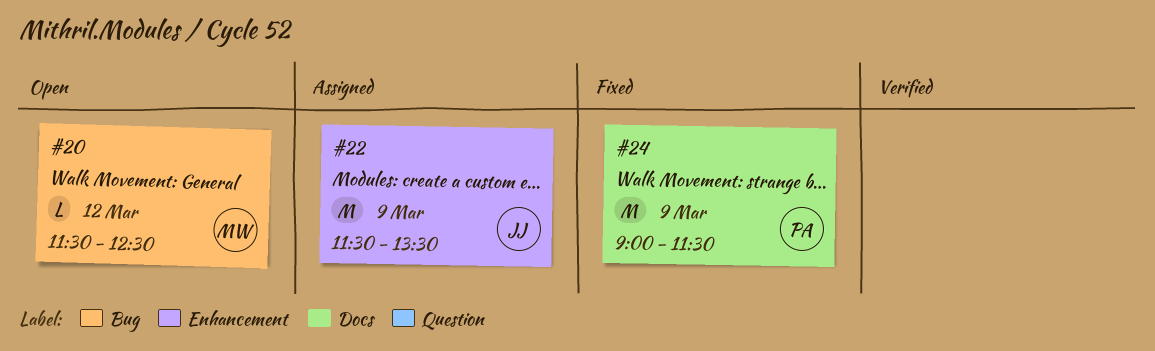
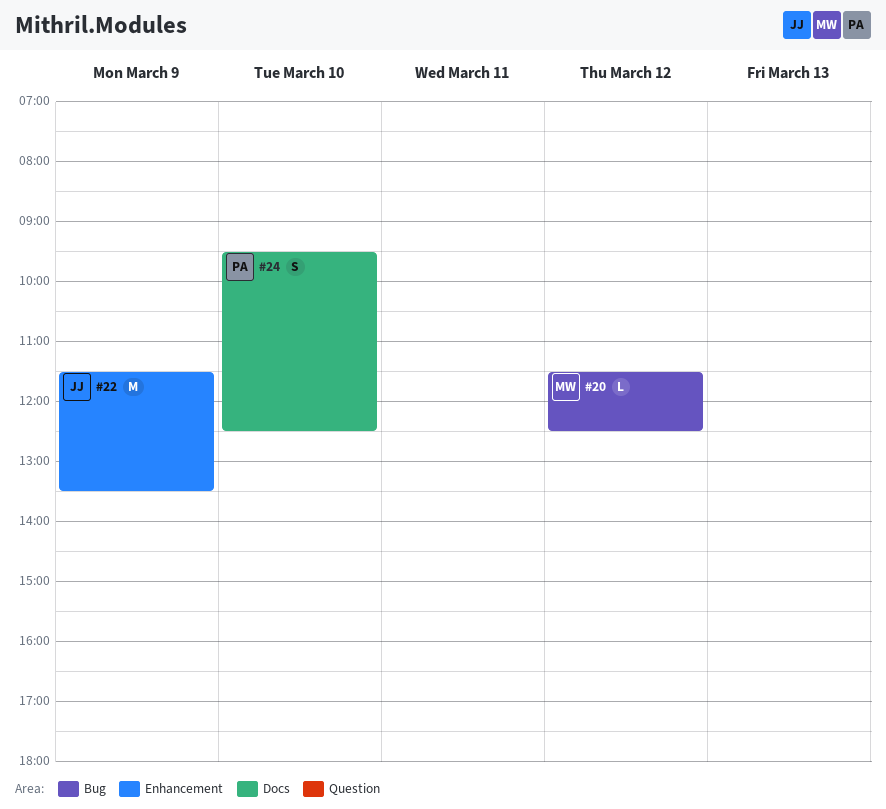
#24, estimate: M -> S
#24, day: Mar 9 -> Mar 10
#24, begins: 09:00 -> 09:30
#24, ends: 11:30 -> 12:30

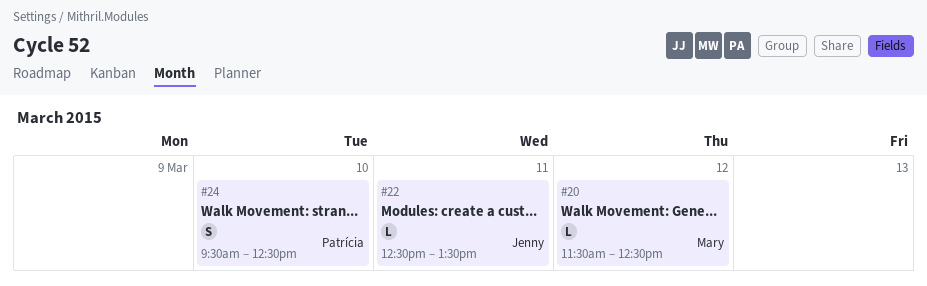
#22, estimate: M -> L
#22, day: Mar 9 -> Mar 11
#22, begins: 11:30 -> 12:30

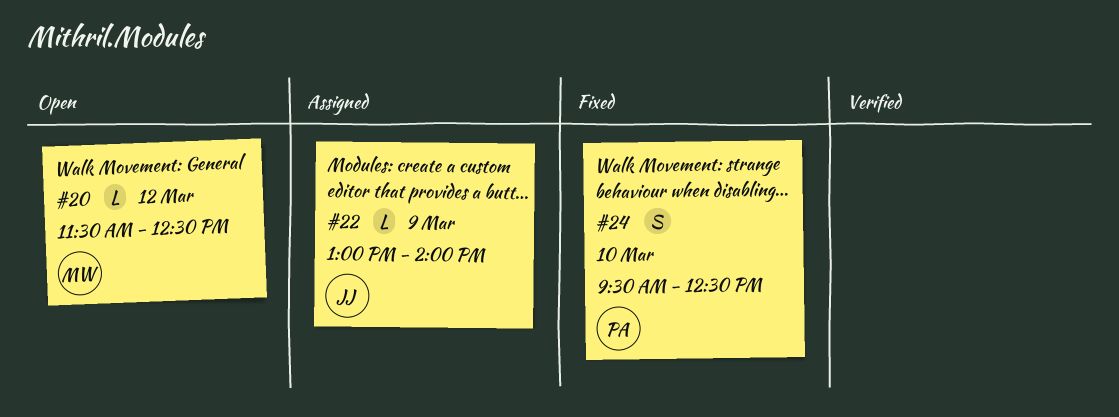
#22, day: Mar 11 -> Mar 9
#22, begins: 12:30 -> 13:00
#22, ends: 13:30 -> 14:00

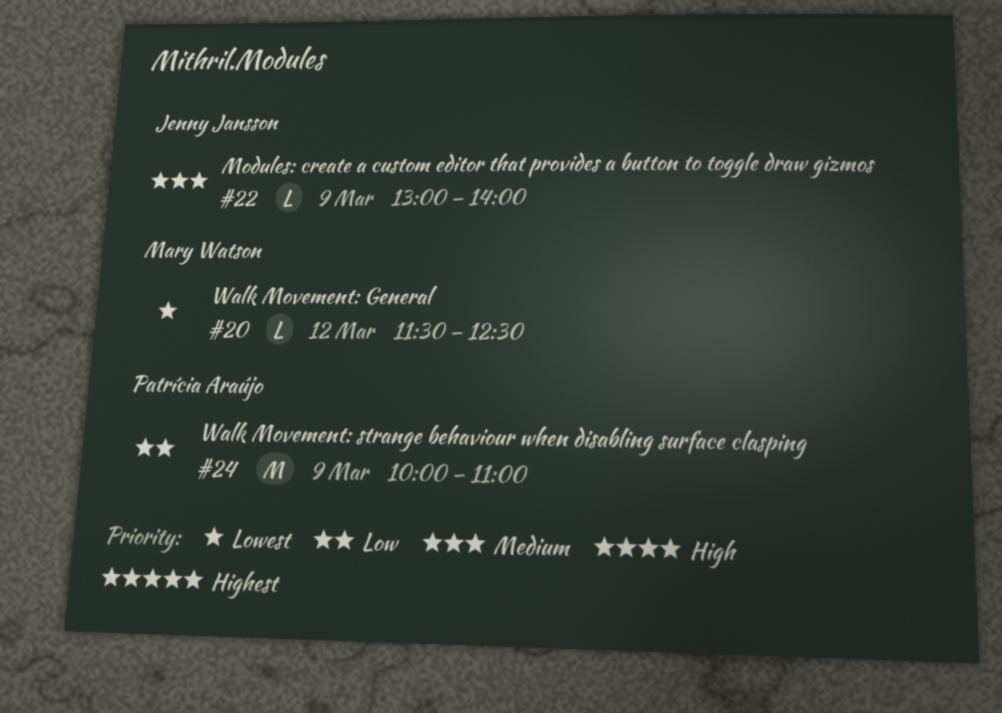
#24, estimate: S -> M
#24, day: Mar 10 -> Mar 9
#24, begins: 09:30 -> 10:00
#24, ends: 12:30 -> 11:00

